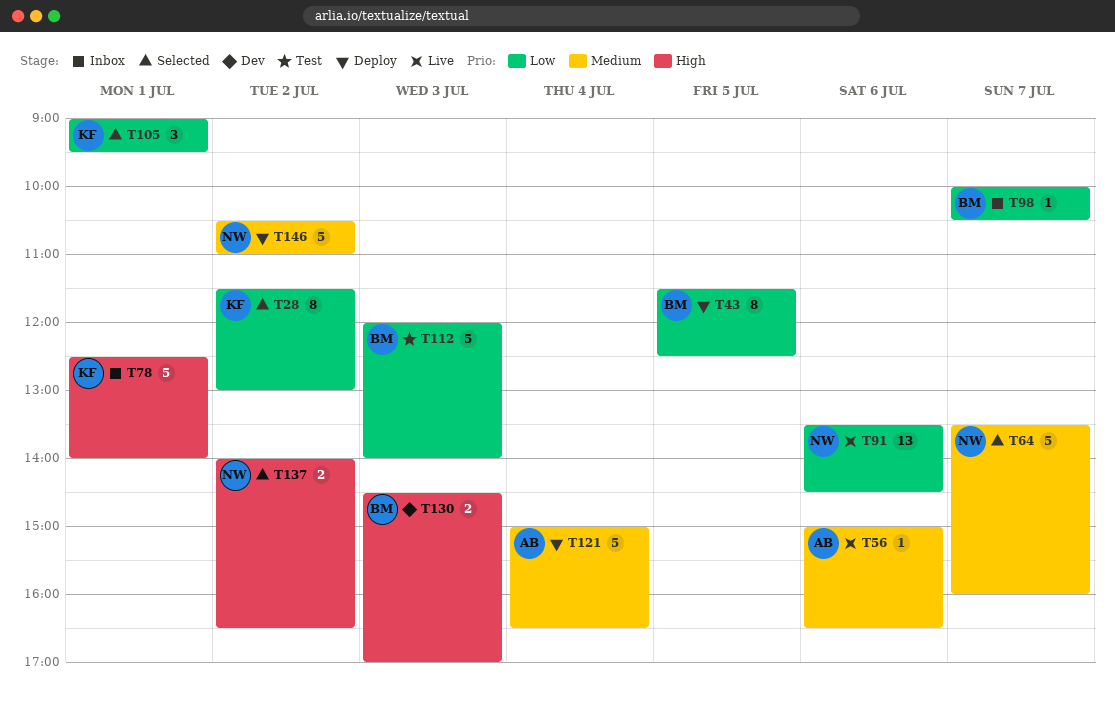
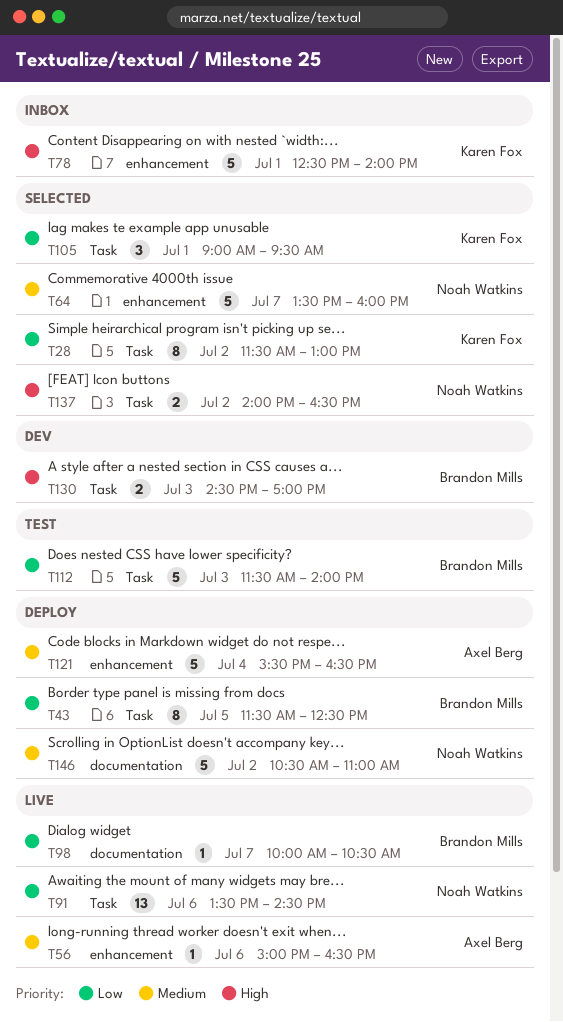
T98, status: Inbox -> Live
T112, begins: 12:00 -> 11:30
T121, begins: 15:00 -> 15:30

